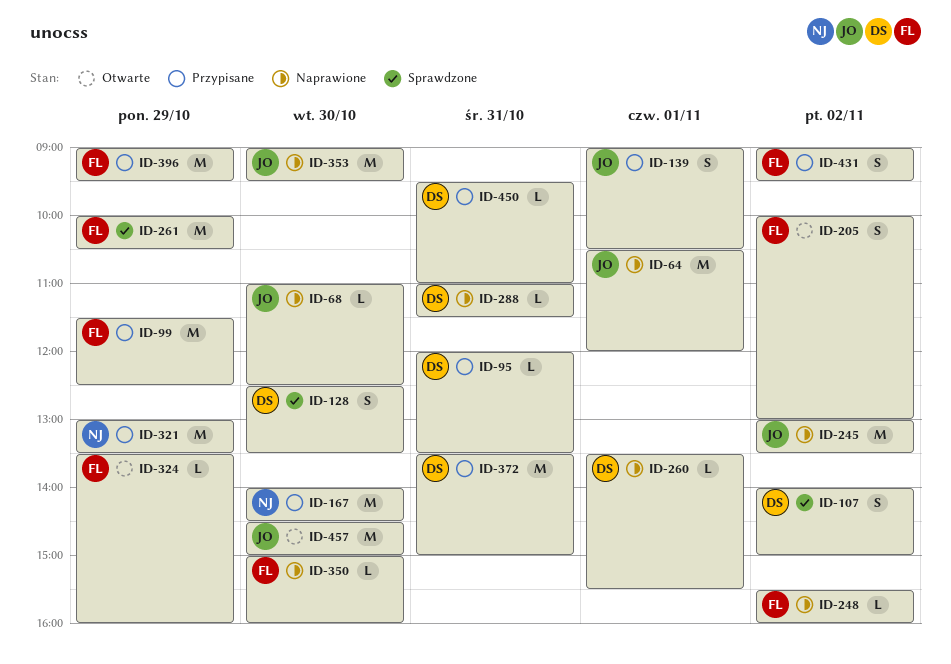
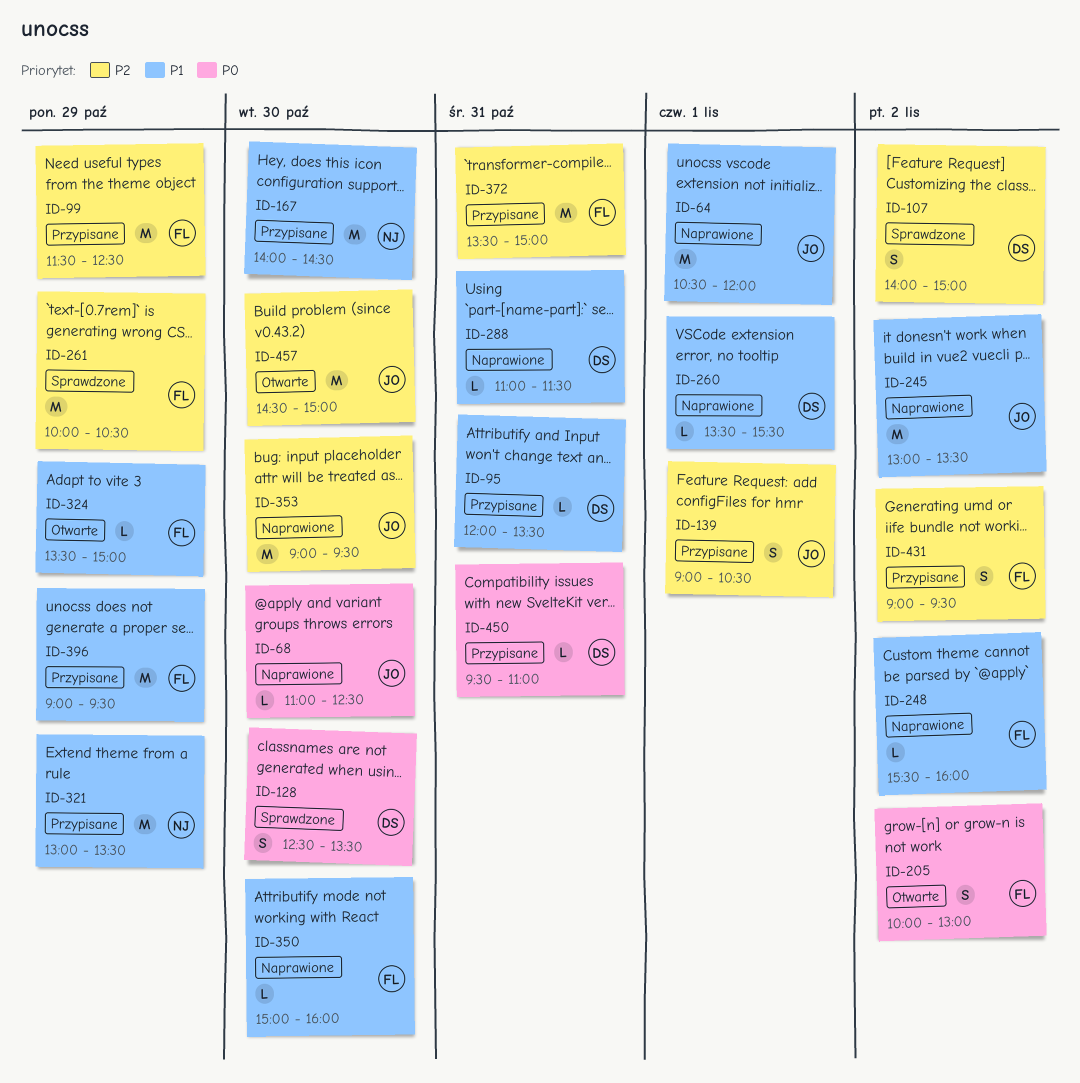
ID-324, ends: 16:00 -> 15:00
ID-372, owner: DS -> FL

